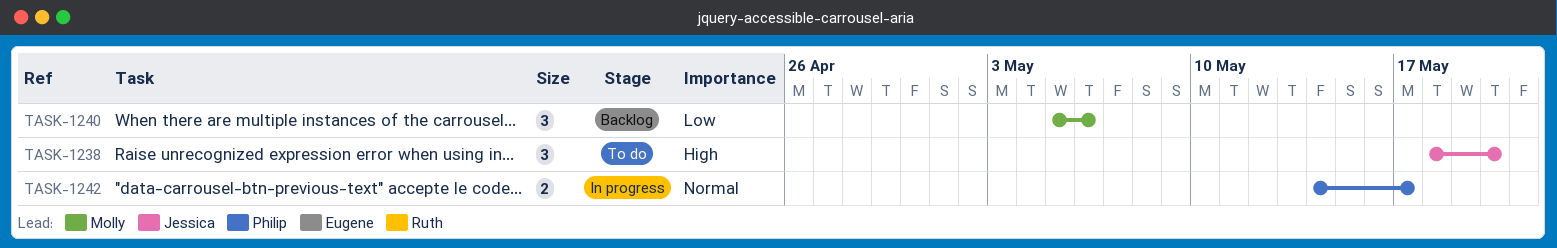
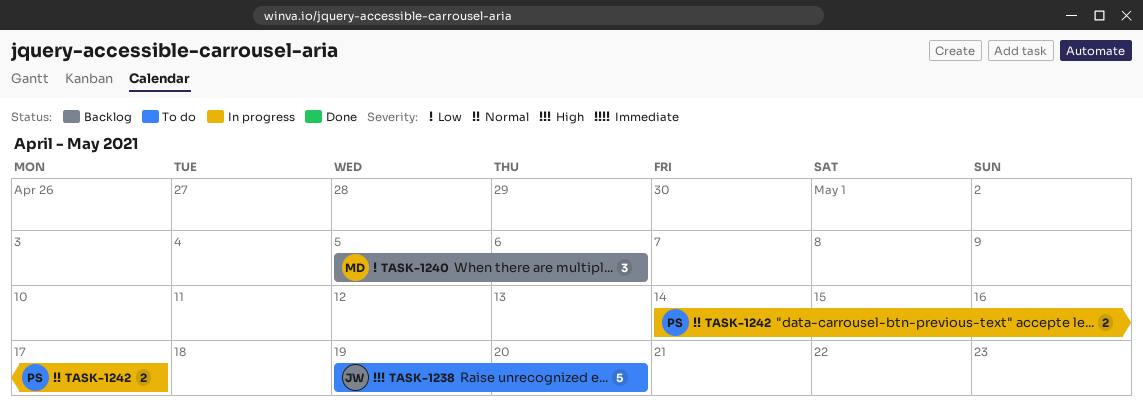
TASK-1238, estimate: 3 -> 5
TASK-1238, start: May 18 -> May 19

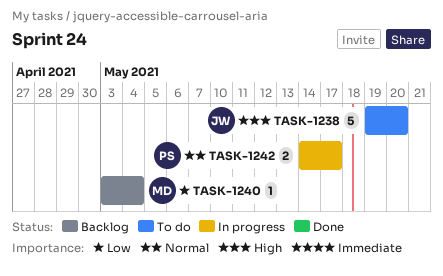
TASK-1240, estimate: 3 -> 1
TASK-1240, start: May 5 -> May 3
TASK-1240, due: May 6 -> May 4

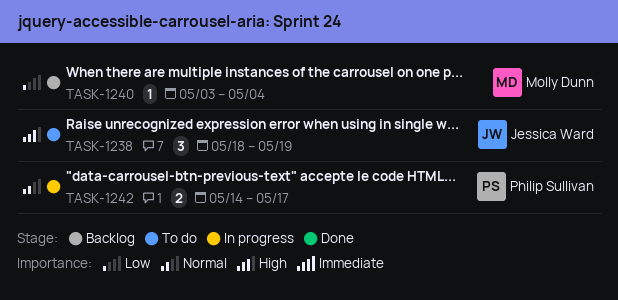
TASK-1238, estimate: 5 -> 3
TASK-1238, start: May 19 -> May 18
TASK-1238, due: May 20 -> May 19

